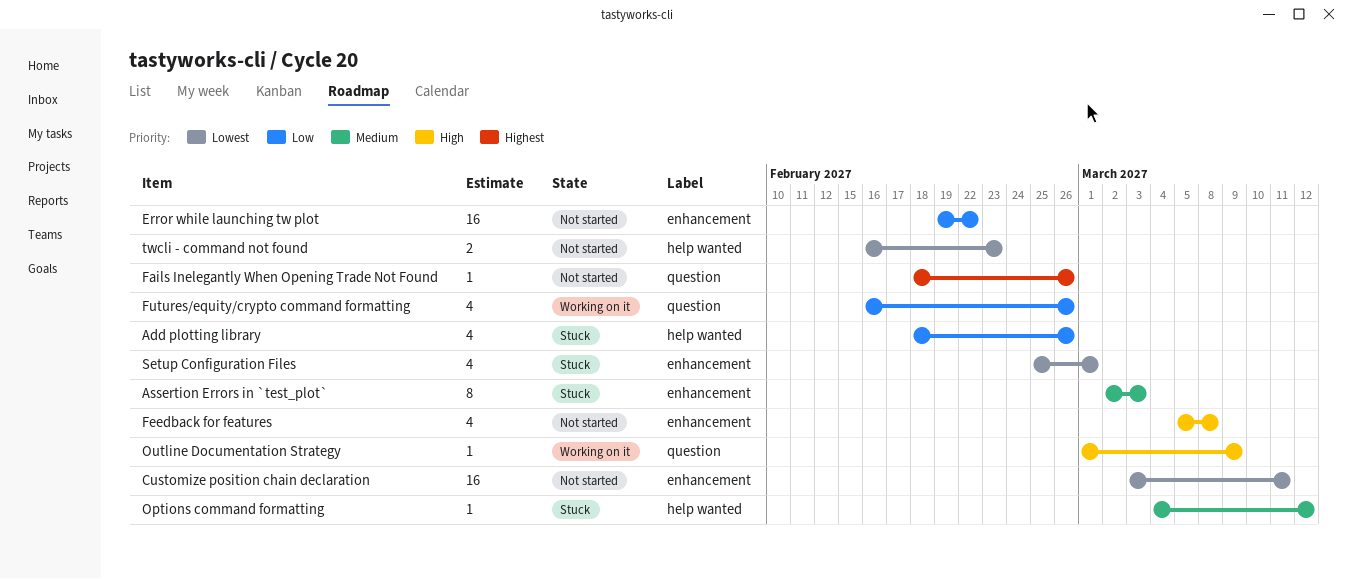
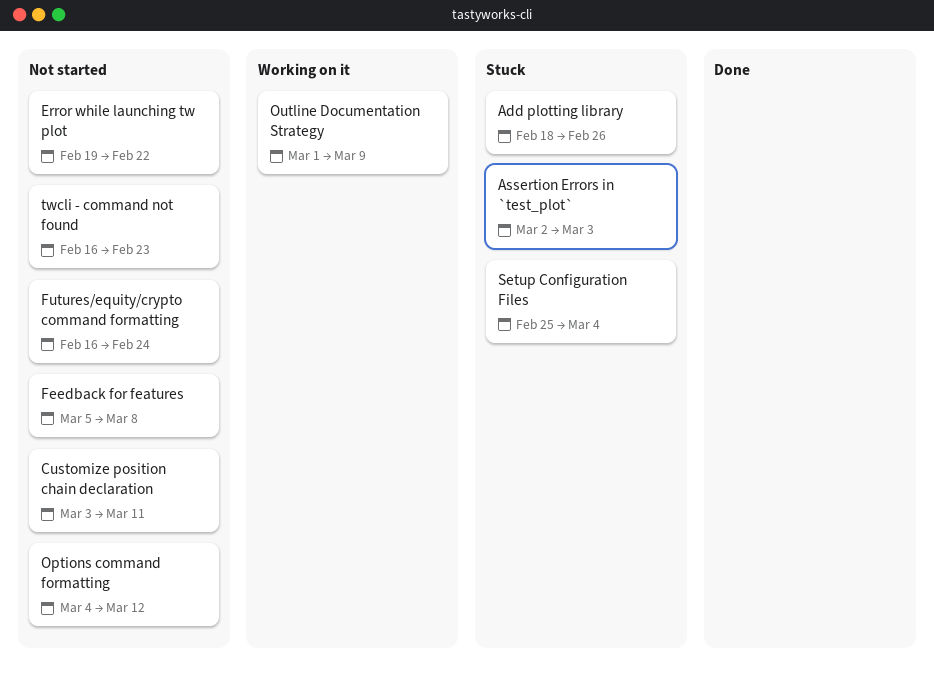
Fails Inelegantly When Opening Trade Not Found: present -> none
Futures/equity/crypto command formatting, status: Working on it -> Not started
Futures/equity/crypto command formatting, due: Feb 26 -> Feb 24
Options command formatting, status: Stuck -> Not started
Setup Configuration Files, due: Mar 1 -> Mar 4

